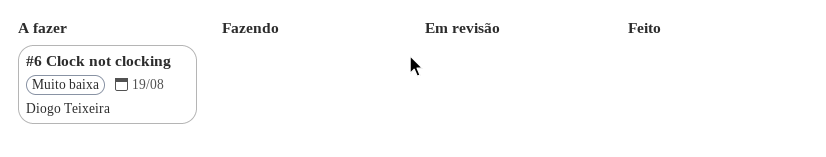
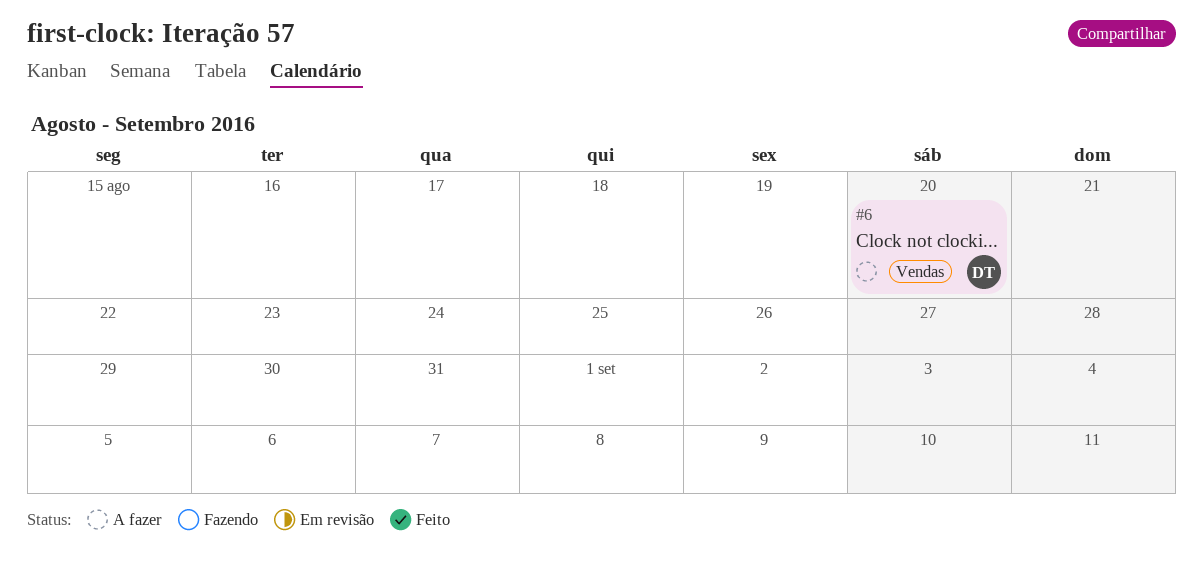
#6, due: Aug 19 -> Aug 20

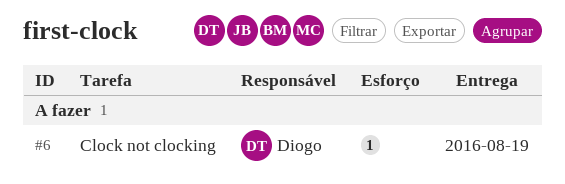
#6, due: Aug 20 -> Aug 19

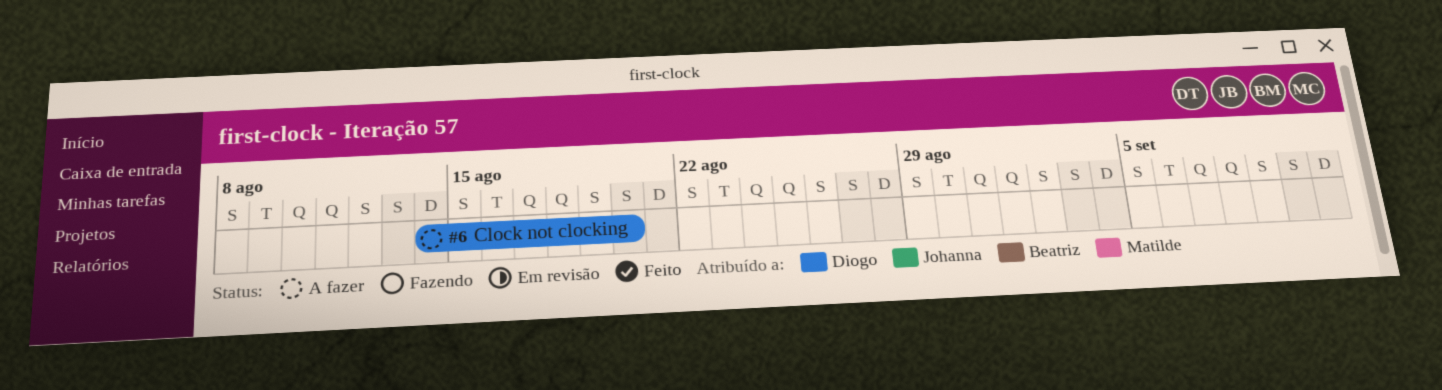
#6, due: Aug 19 -> Aug 20

